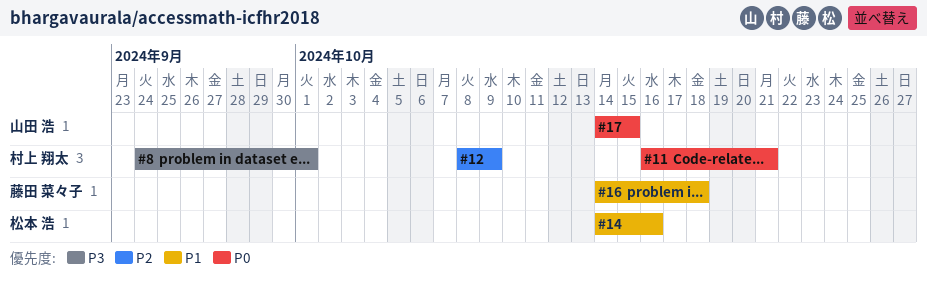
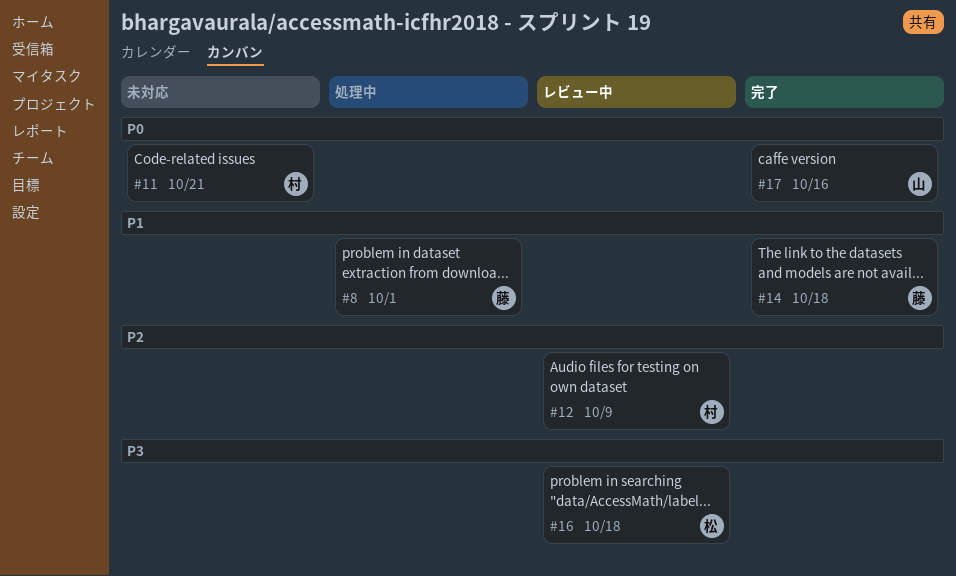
#8, owner: 村上 翔太 -> 藤田 菜々子
#8, priority: P3 -> P1
#14, owner: 松本 浩 -> 藤田 菜々子
#14, due: Oct 16 -> Oct 18
#16, owner: 藤田 菜々子 -> 松本 浩
#16, priority: P1 -> P3
#17, due: Oct 15 -> Oct 16

